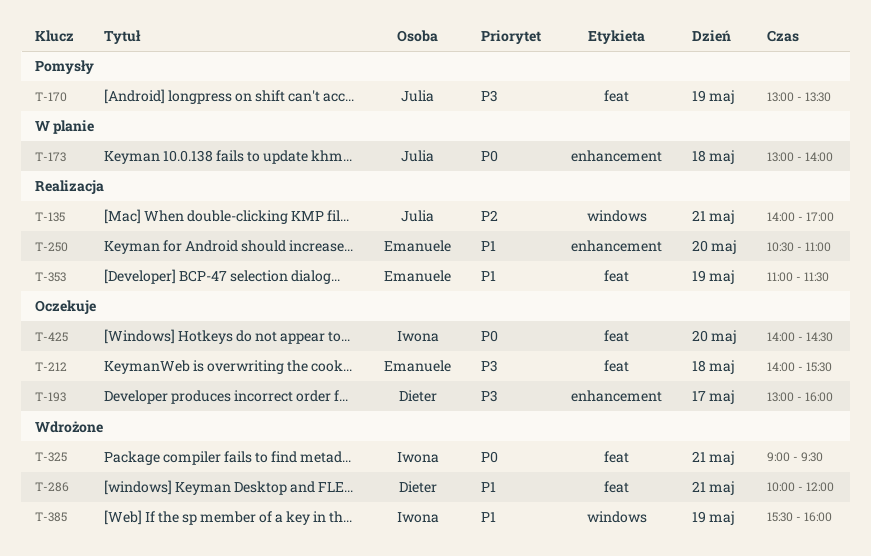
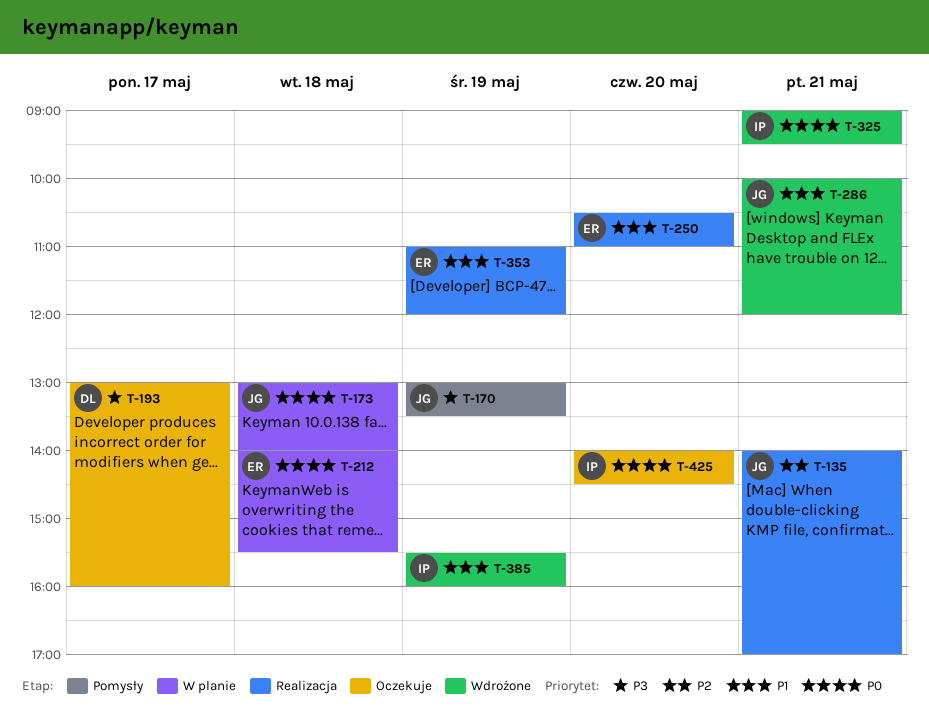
T-212, status: Oczekuje -> W planie
T-212, priority: P3 -> P0
T-286, owner: Dieter -> Julia
T-353, ends: 11:30 -> 12:00

